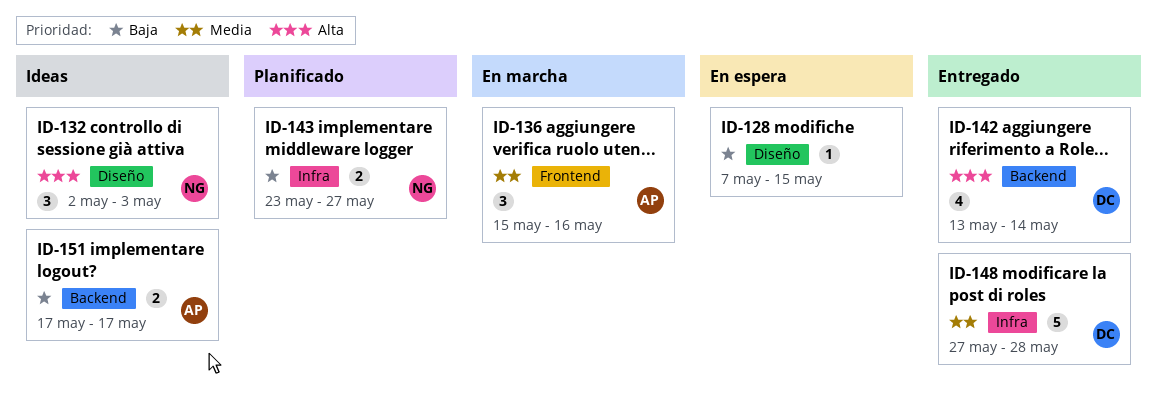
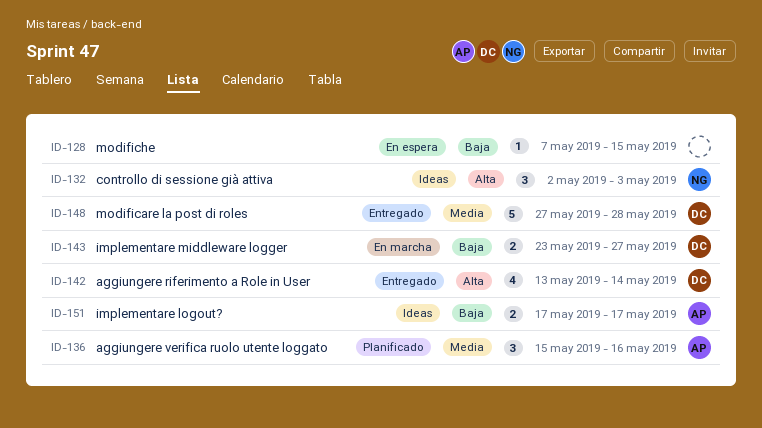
ID-136, status: En marcha -> Planificado
ID-143, status: Planificado -> En marcha
ID-143, owner: NG -> DC

